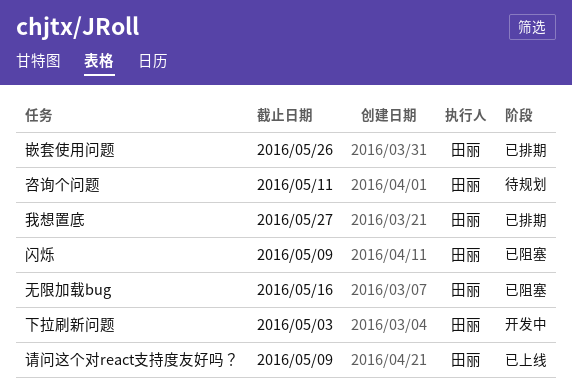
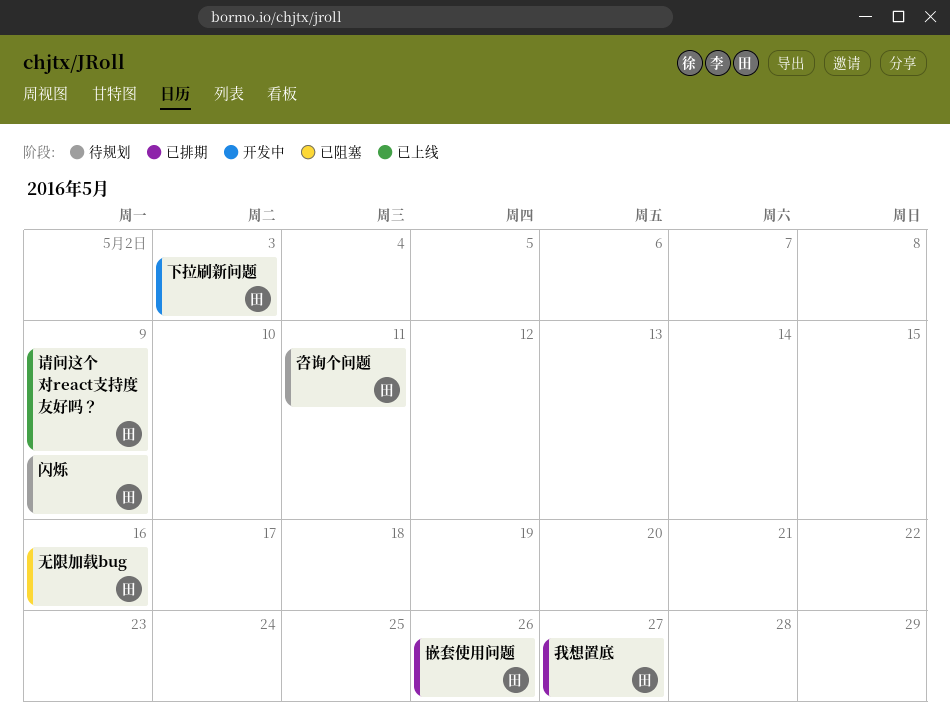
闪烁, status: 已阻塞 -> 待规划

